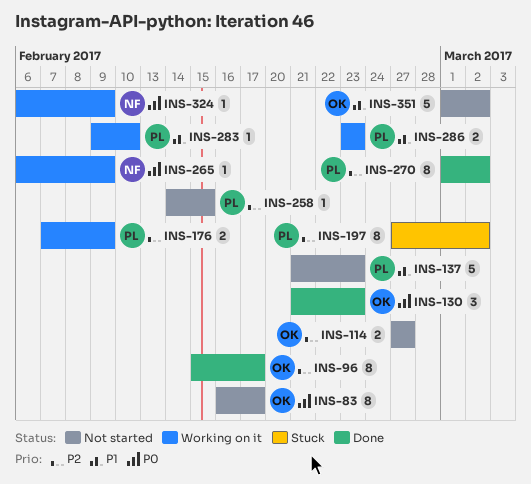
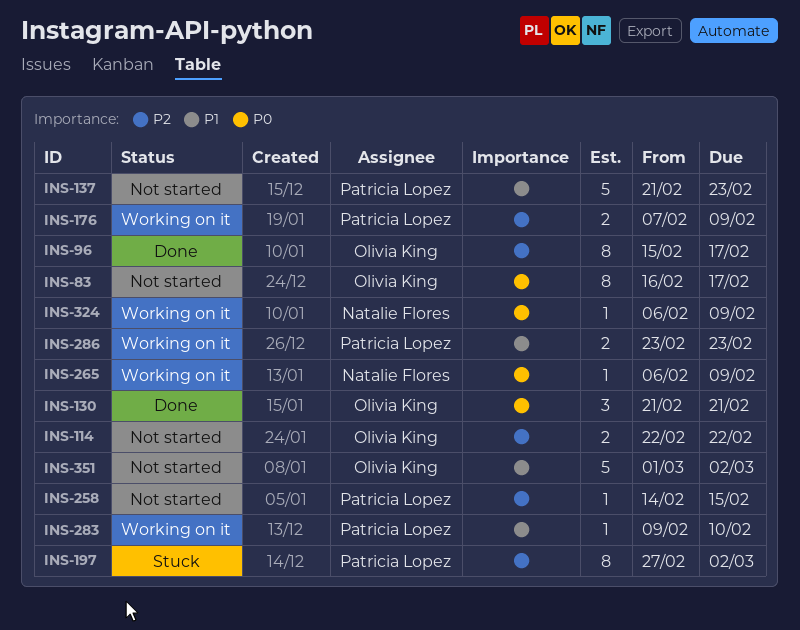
INS-114, start: Feb 27 -> Feb 22
INS-114, due: Feb 27 -> Feb 22
INS-130, due: Feb 23 -> Feb 21
INS-270: present -> none

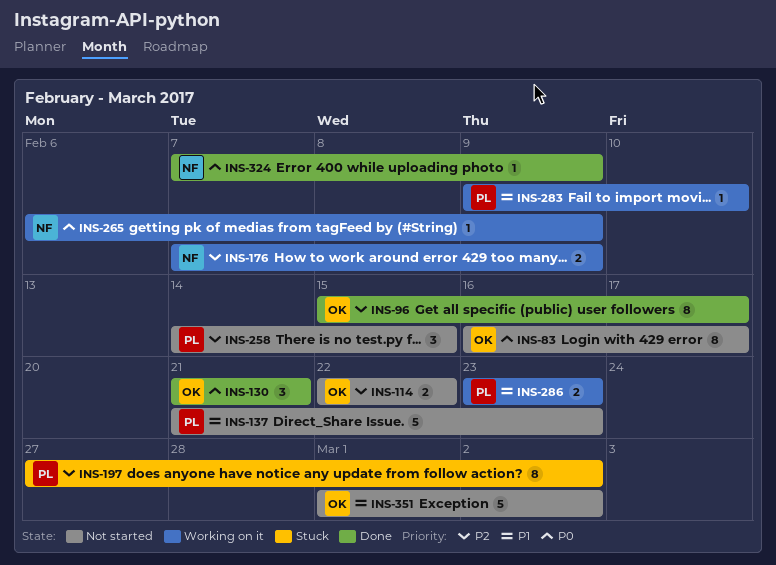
INS-176, owner: Patricia Lopez -> Natalie Flores
INS-258, estimate: 1 -> 3
INS-324, status: Working on it -> Done
INS-324, start: Feb 6 -> Feb 7

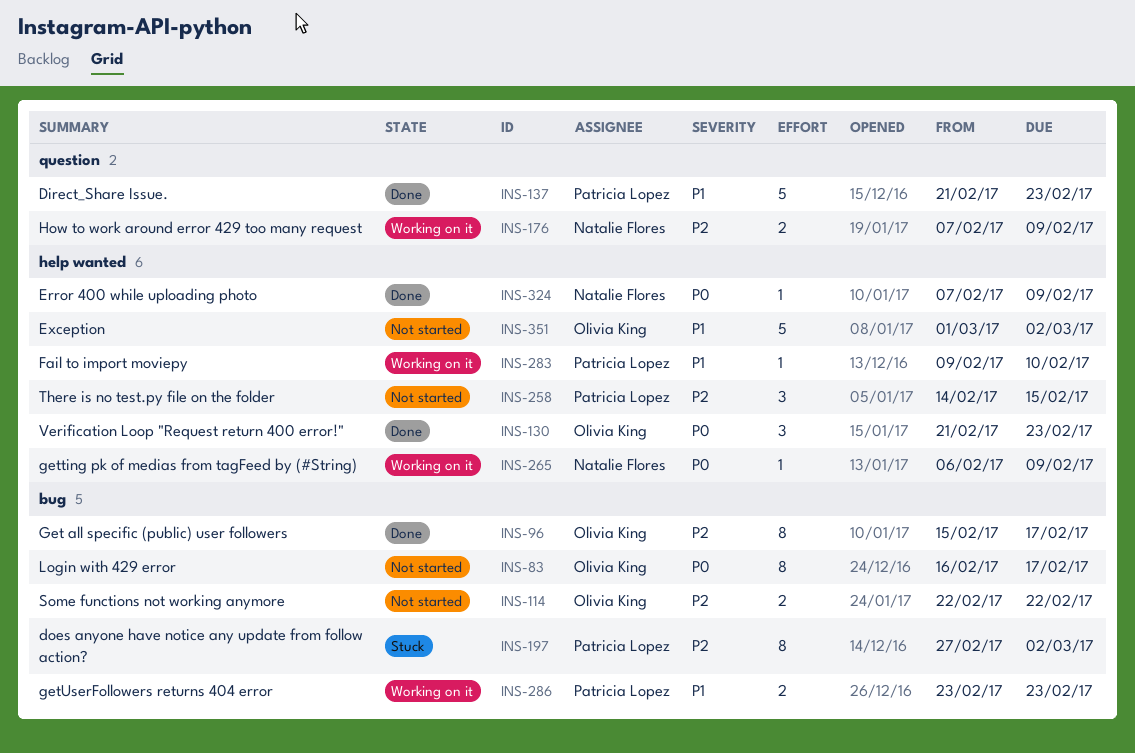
INS-130, due: Feb 21 -> Feb 23
INS-137, status: Not started -> Done

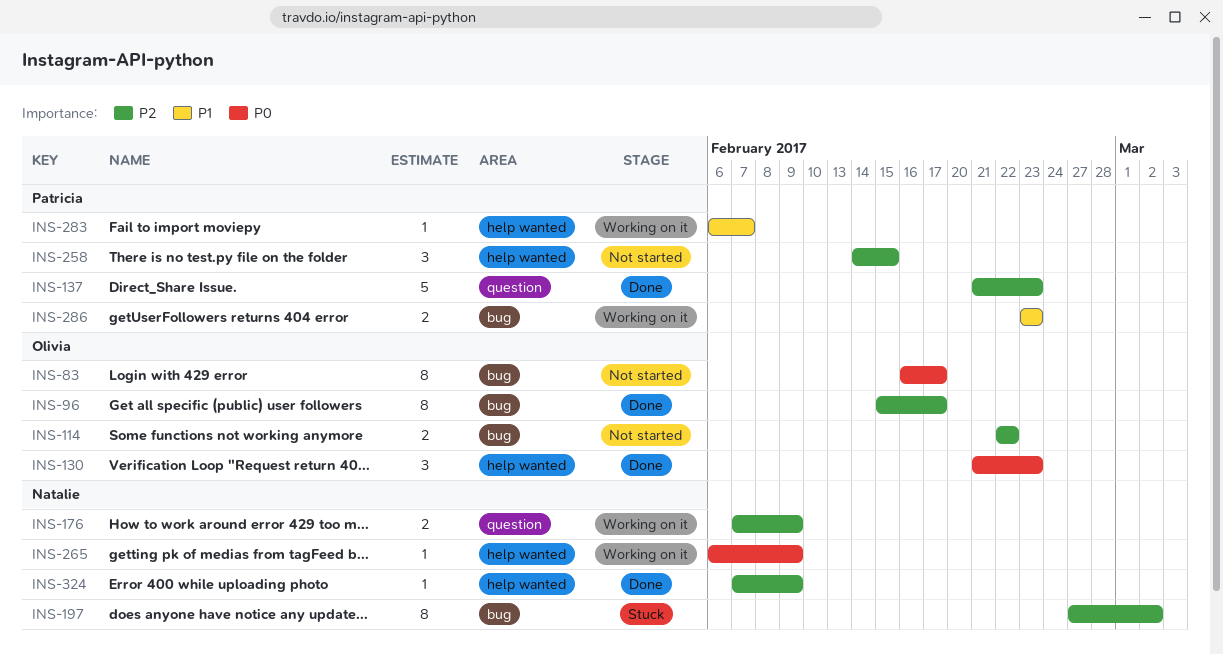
INS-137, priority: P1 -> P2
INS-197, owner: Patricia Lopez -> Natalie Flores
INS-283, start: Feb 9 -> Feb 6
INS-283, due: Feb 10 -> Feb 7
INS-324, priority: P0 -> P2
INS-351: present -> none

